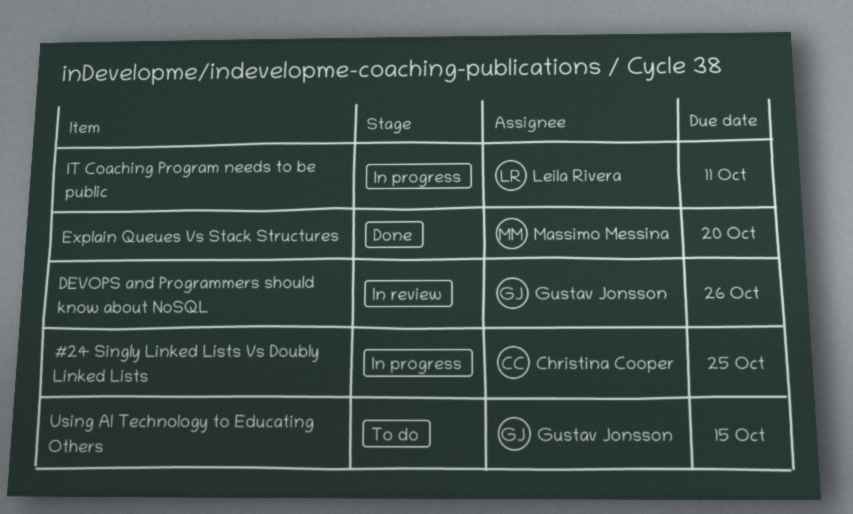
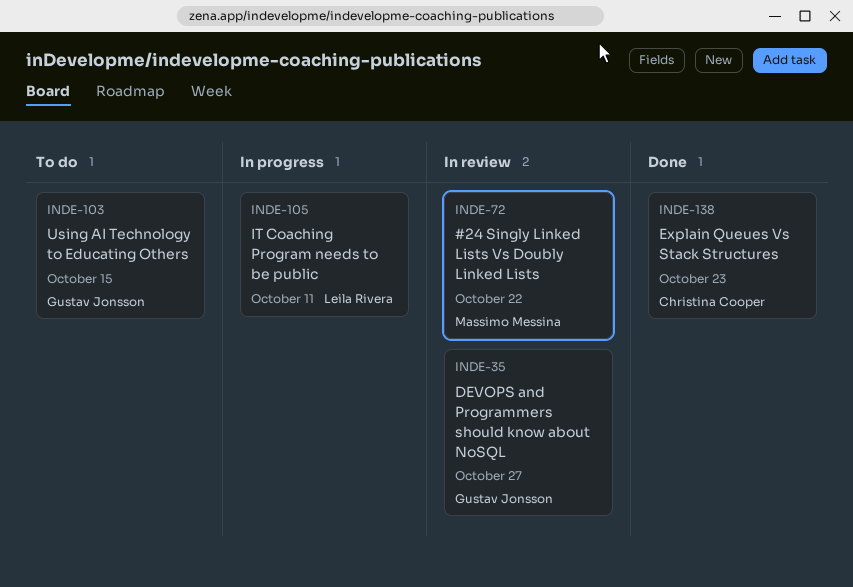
#24 Singly Linked Lists Vs Doubly Linked Lists, status: In progress -> In review
#24 Singly Linked Lists Vs Doubly Linked Lists, owner: Christina Cooper -> Massimo Messina
#24 Singly Linked Lists Vs Doubly Linked Lists, due: Oct 25 -> Oct 22
DEVOPS and Programmers should know about NoSQL, due: Oct 26 -> Oct 27
Explain Queues Vs Stack Structures, owner: Massimo Messina -> Christina Cooper
Explain Queues Vs Stack Structures, due: Oct 20 -> Oct 23

